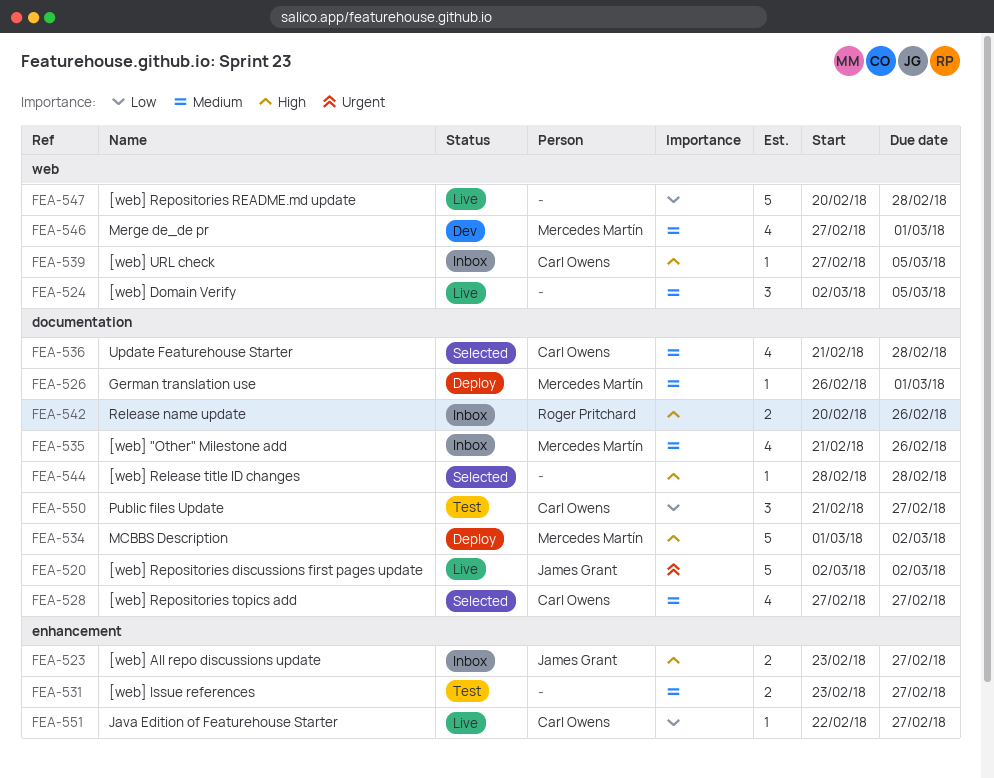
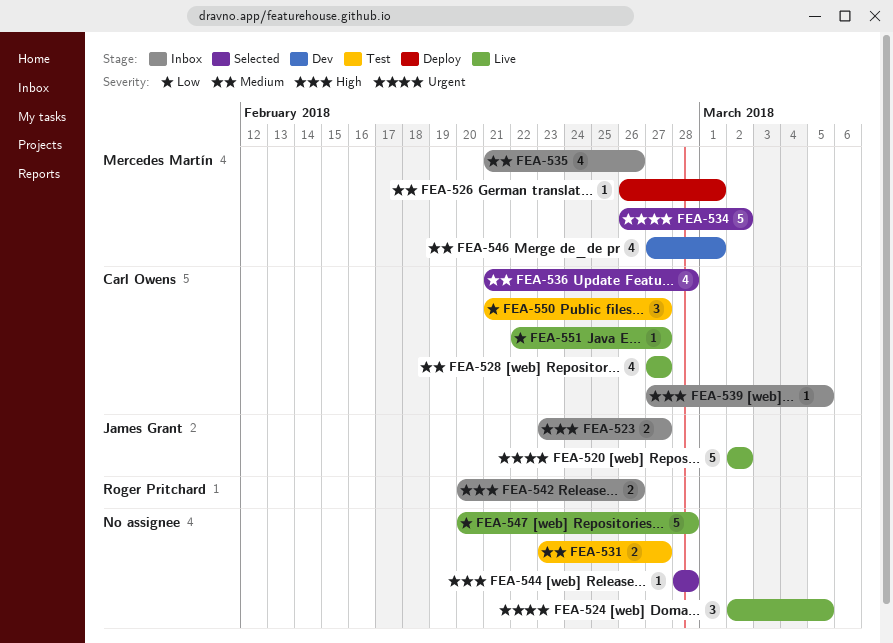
FEA-524, priority: Medium -> Urgent
FEA-528, status: Selected -> Live
FEA-534, status: Deploy -> Selected
FEA-534, priority: High -> Urgent
FEA-534, start: Mar 1 -> Feb 26

